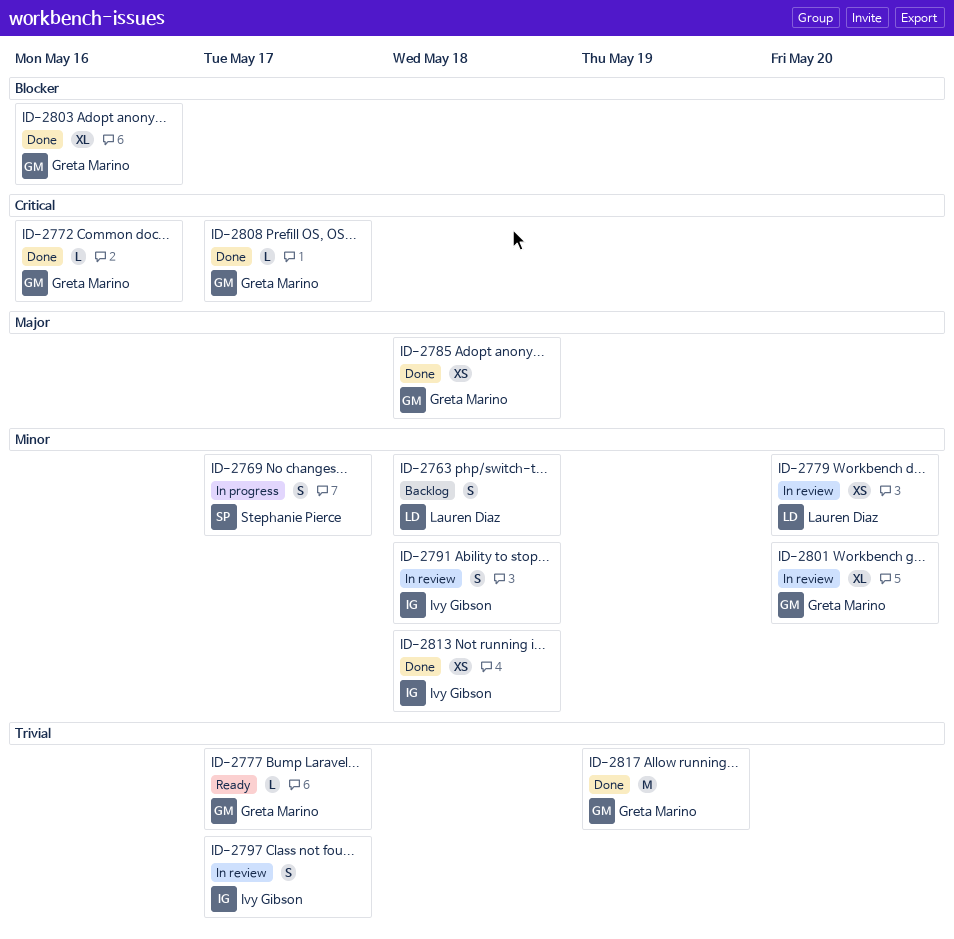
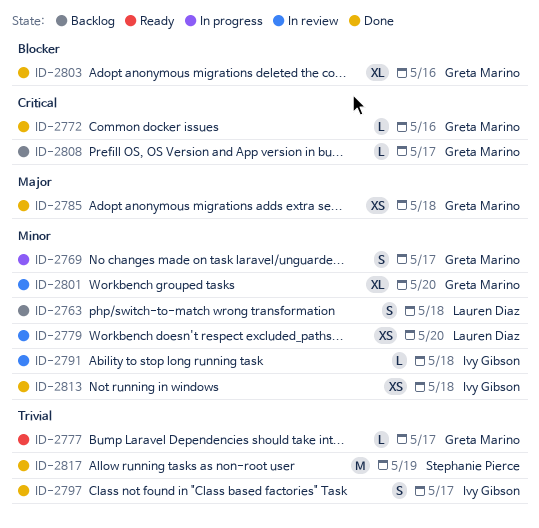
ID-2769, owner: Stephanie Pierce -> Greta Marino
ID-2791, estimate: S -> L
ID-2797, status: In review -> Done
ID-2808, status: Done -> Backlog
ID-2817, owner: Greta Marino -> Stephanie Pierce

